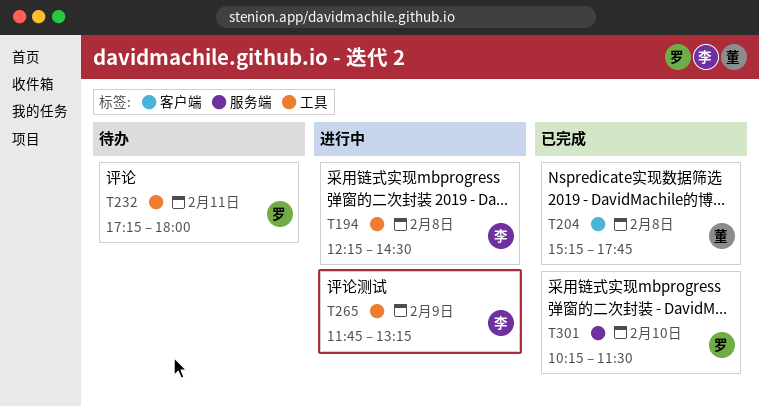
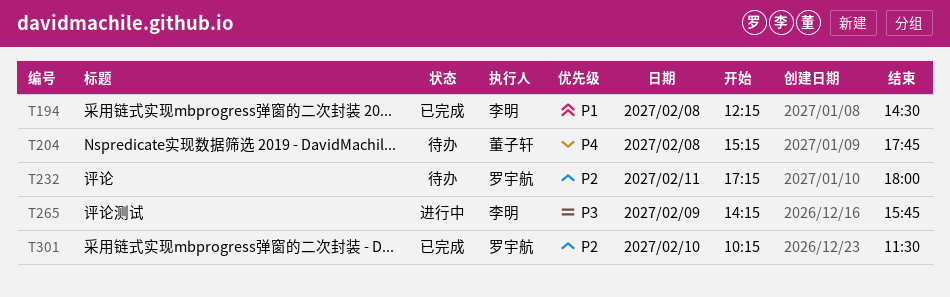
T194, status: 进行中 -> 已完成
T204, status: 已完成 -> 待办
T265, begins: 11:45 -> 14:15
T265, ends: 13:15 -> 15:45

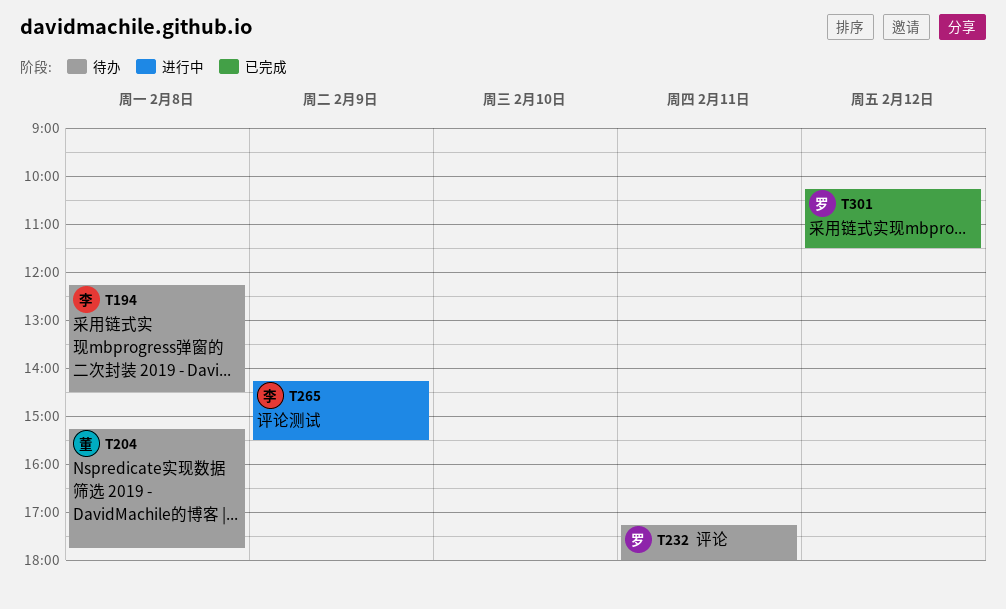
T194, status: 已完成 -> 待办
T265, ends: 15:45 -> 15:30
T301, day: Feb 10 -> Feb 12

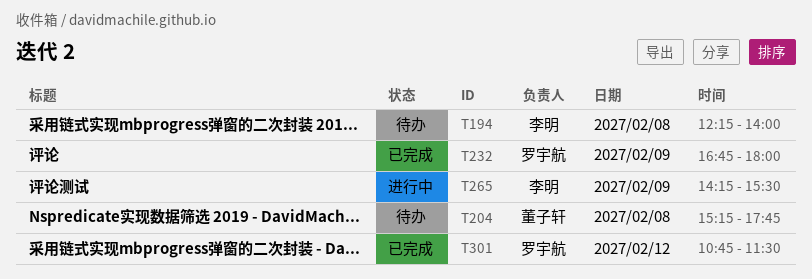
T194, ends: 14:30 -> 14:00
T232, status: 待办 -> 已完成
T232, day: Feb 11 -> Feb 9
T232, begins: 17:15 -> 16:45
T301, begins: 10:15 -> 10:45

